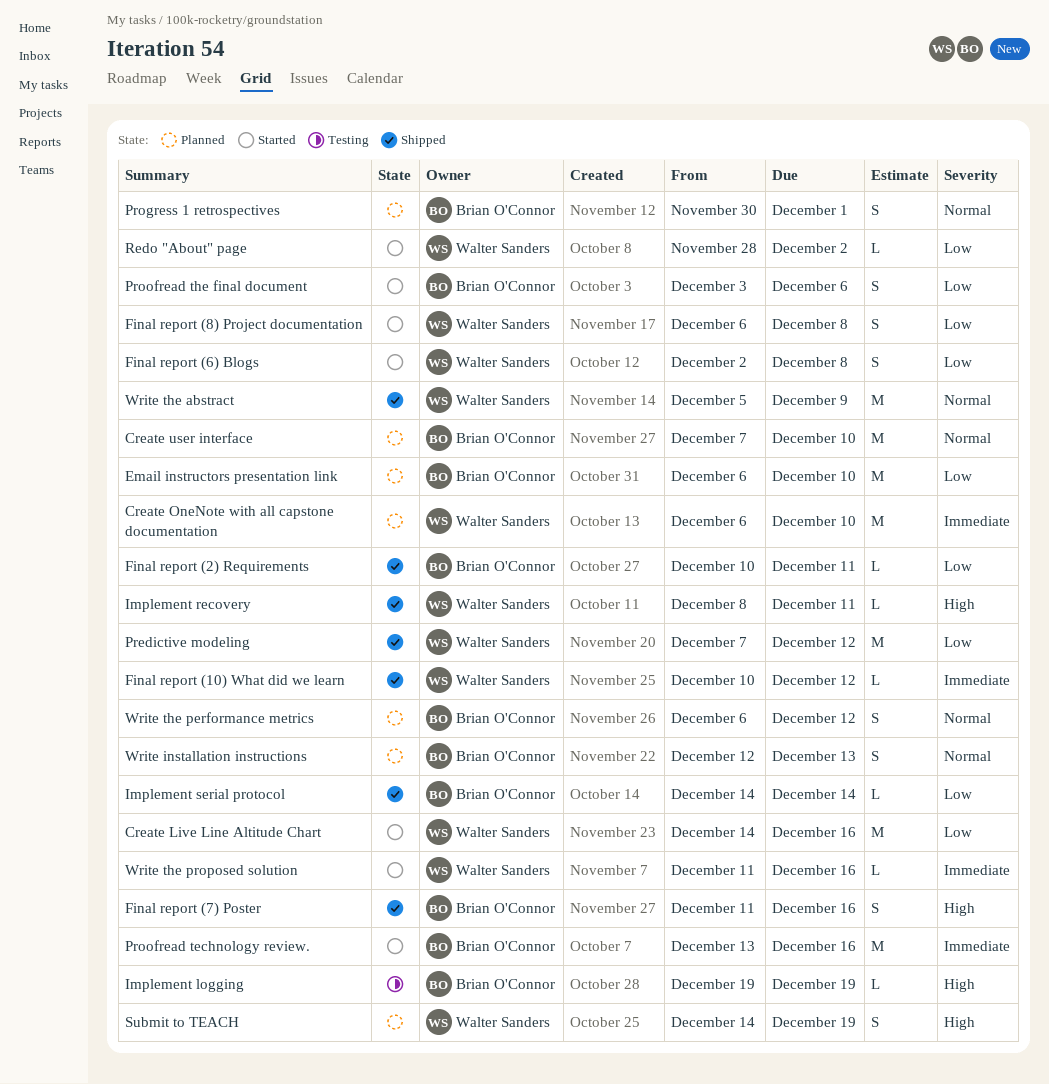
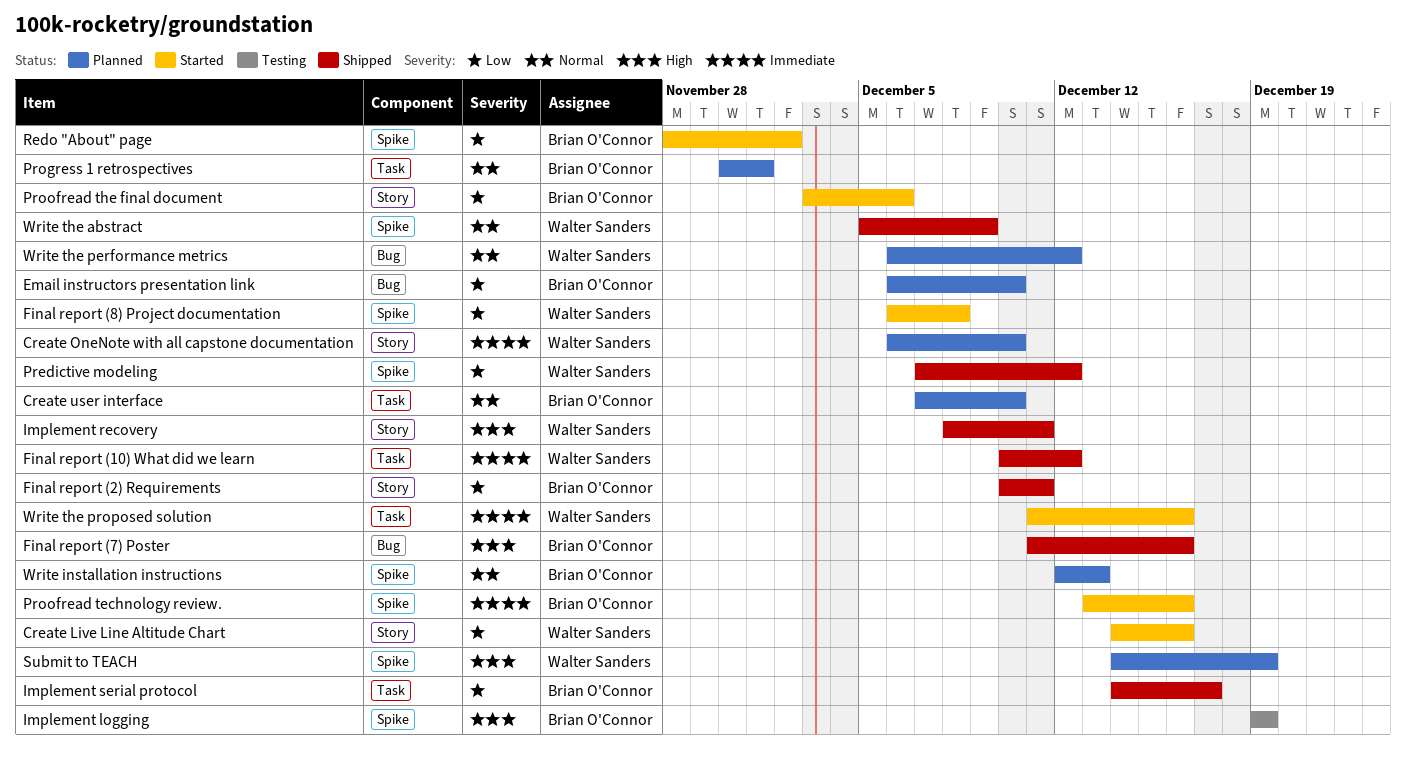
Final report (6) Blogs: present -> none
Implement serial protocol, due: Dec 14 -> Dec 17
Redo "About" page, owner: Walter Sanders -> Brian O'Connor
Write the performance metrics, owner: Brian O'Connor -> Walter Sanders

